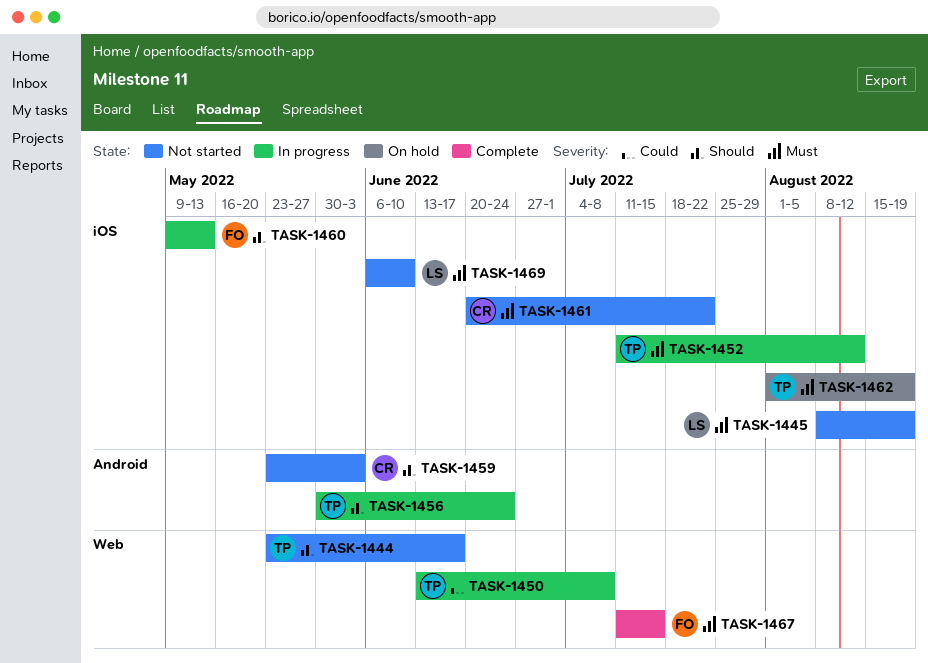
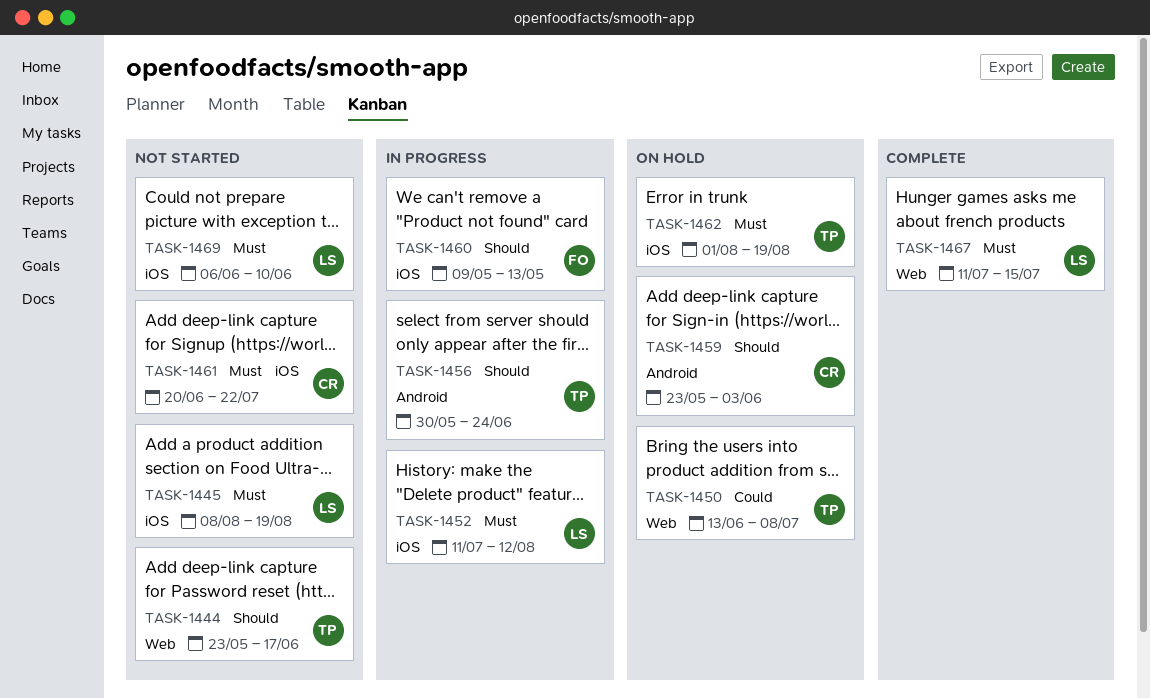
TASK-1450, status: In progress -> On hold
TASK-1452, owner: TP -> LS
TASK-1459, status: Not started -> On hold
TASK-1467, owner: FO -> LS

